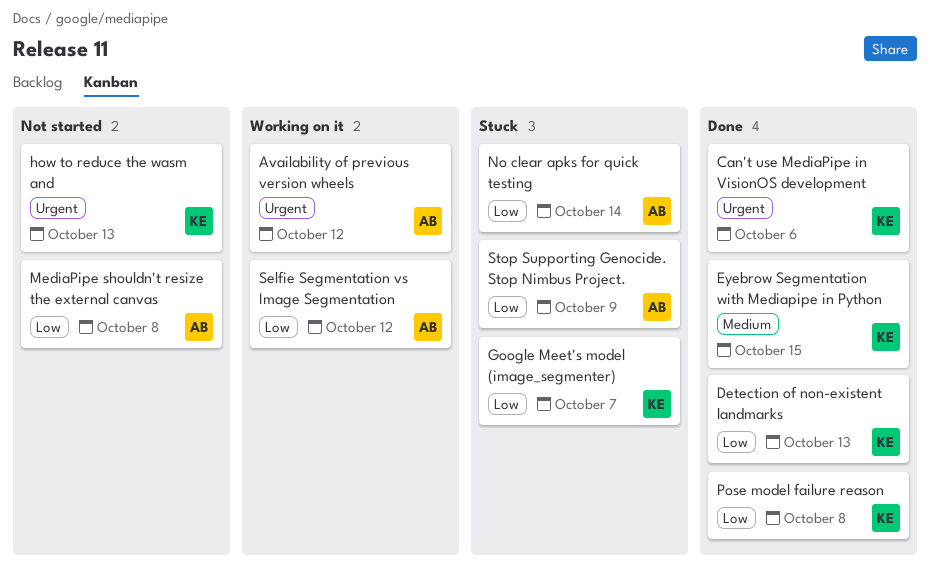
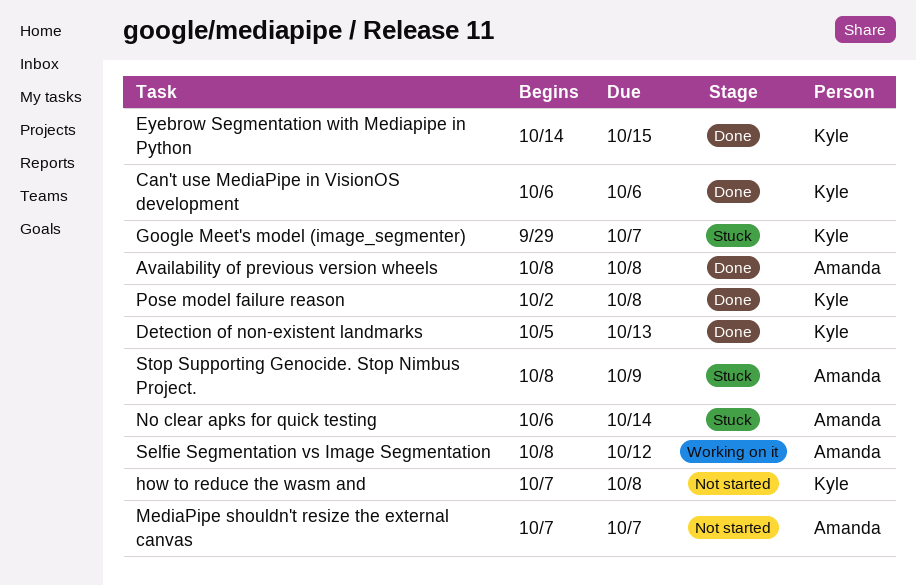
Availability of previous version wheels, status: Working on it -> Done
Availability of previous version wheels, due: Oct 12 -> Oct 8
how to reduce the wasm and, due: Oct 13 -> Oct 8
MediaPipe shouldn't resize the external canvas, due: Oct 8 -> Oct 7

